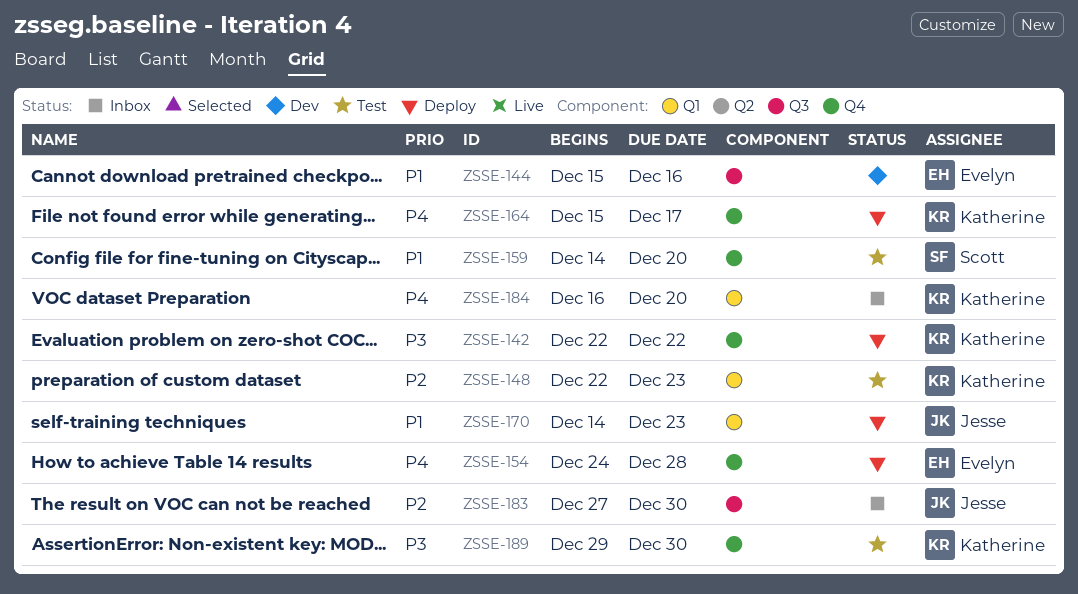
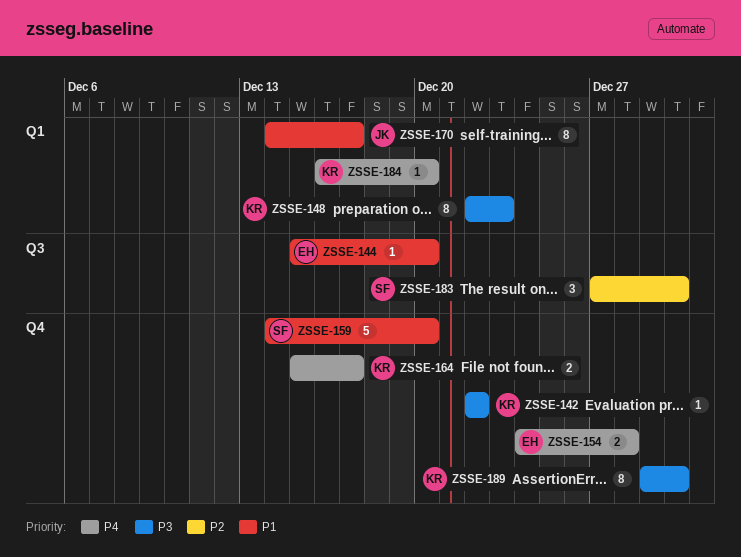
ZSSE-144, due: Dec 16 -> Dec 20
ZSSE-148, priority: P2 -> P3
ZSSE-170, due: Dec 23 -> Dec 17
ZSSE-183, owner: Jesse -> Scott

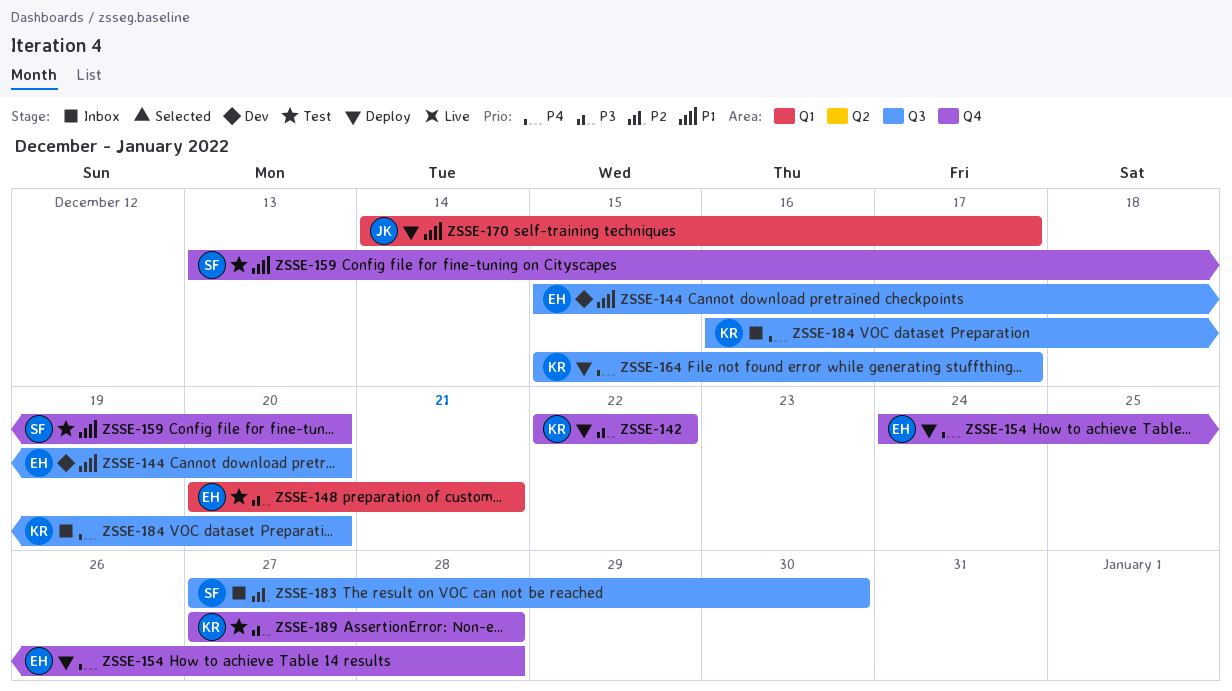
ZSSE-148, owner: KR -> EH
ZSSE-148, start: Dec 22 -> Dec 20
ZSSE-148, due: Dec 23 -> Dec 21
ZSSE-159, start: Dec 14 -> Dec 13
ZSSE-164, label: Q4 -> Q3
ZSSE-184, label: Q1 -> Q3
ZSSE-189, start: Dec 29 -> Dec 27
ZSSE-189, due: Dec 30 -> Dec 28

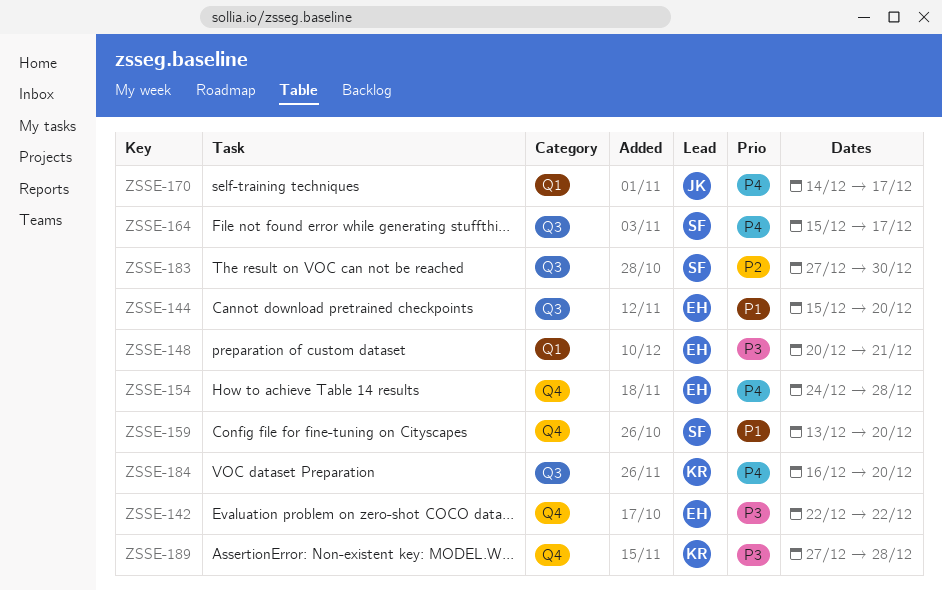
ZSSE-142, owner: KR -> EH
ZSSE-164, owner: KR -> SF
ZSSE-170, priority: P1 -> P4

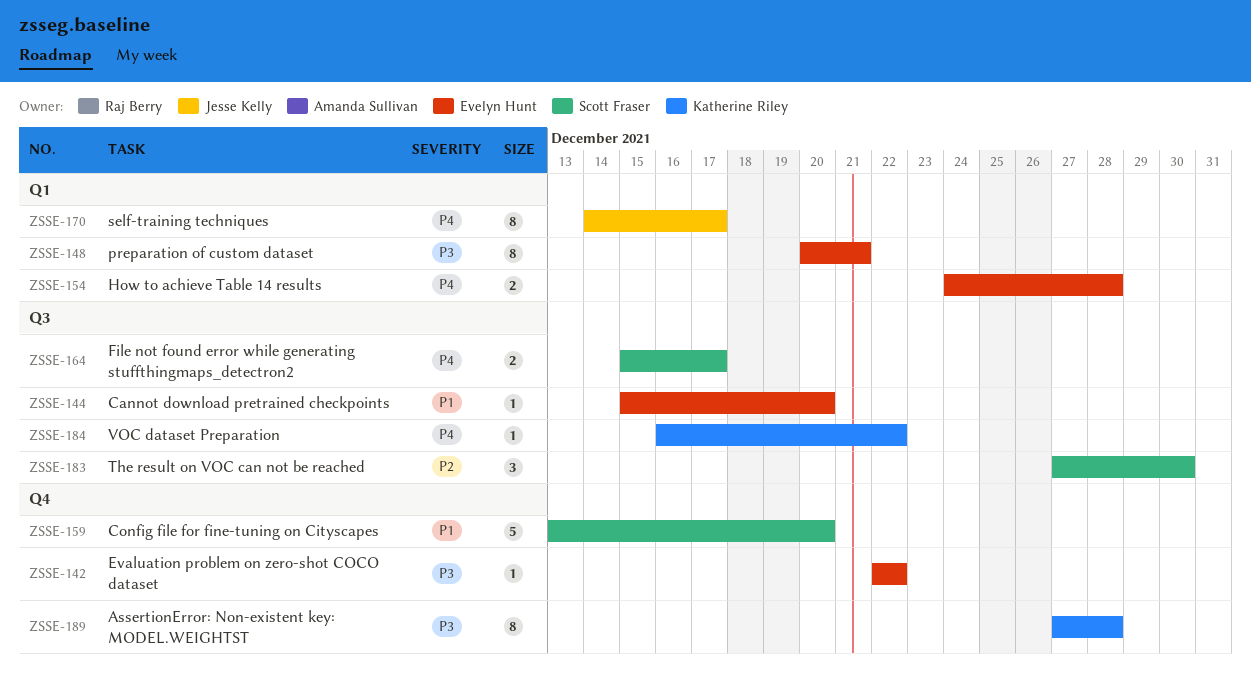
ZSSE-154, label: Q4 -> Q1
ZSSE-184, due: Dec 20 -> Dec 22

